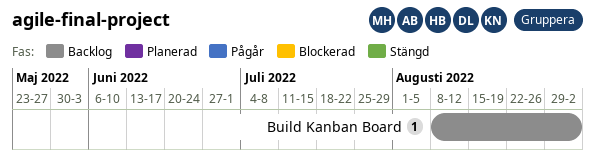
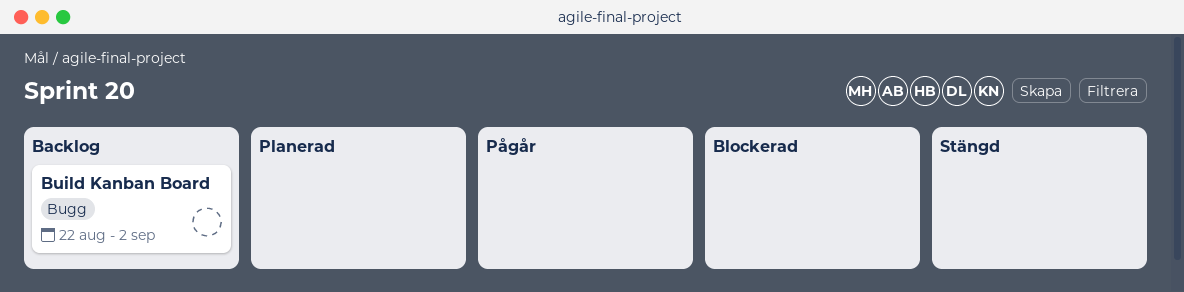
Build Kanban Board, start: Aug 8 -> Aug 22

